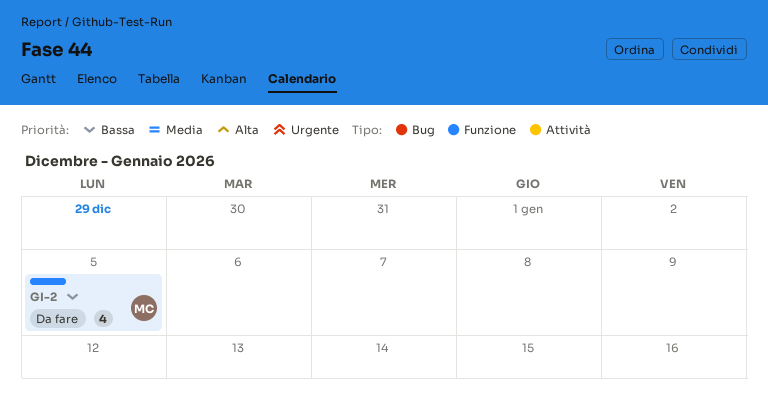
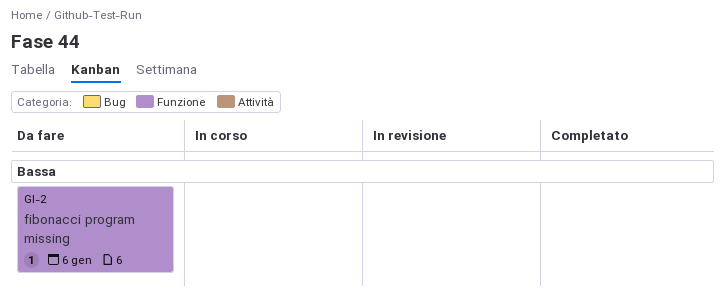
GI-2, estimate: 4 -> 1
GI-2, due: Jan 5 -> Jan 6

